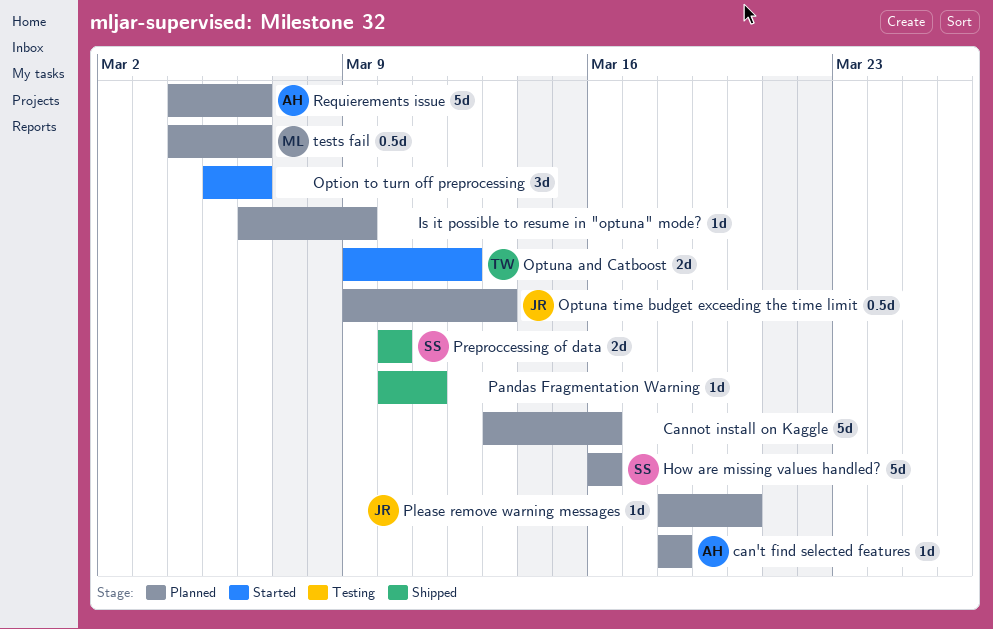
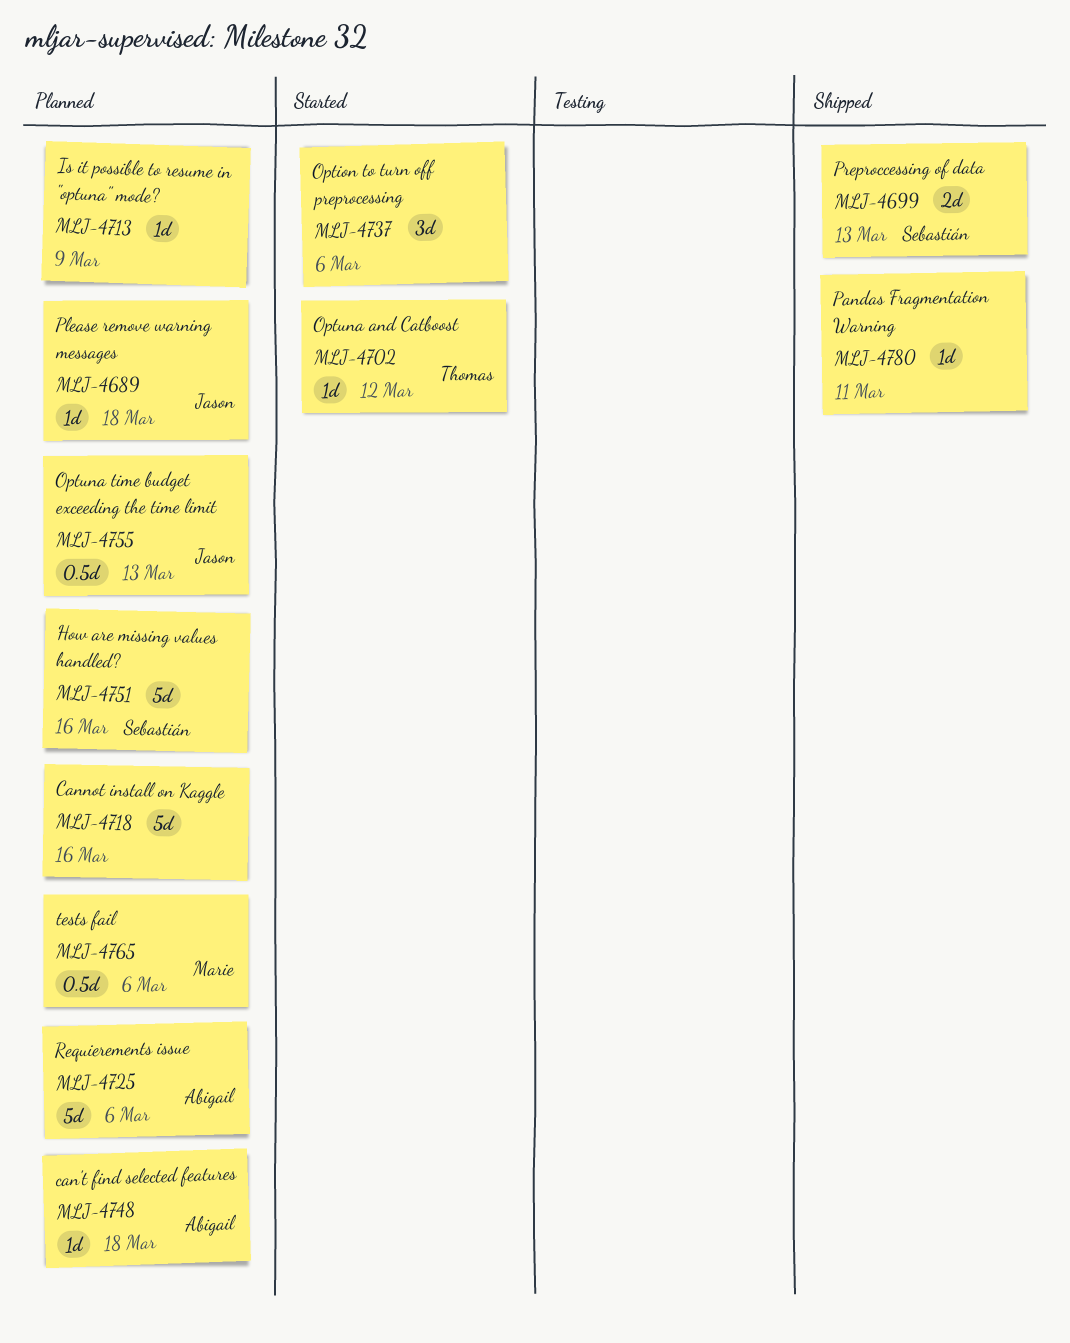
Optuna and Catboost, estimate: 2d -> 1d
Please remove warning messages, due: Mar 20 -> Mar 18
Preproccessing of data, due: Mar 10 -> Mar 13

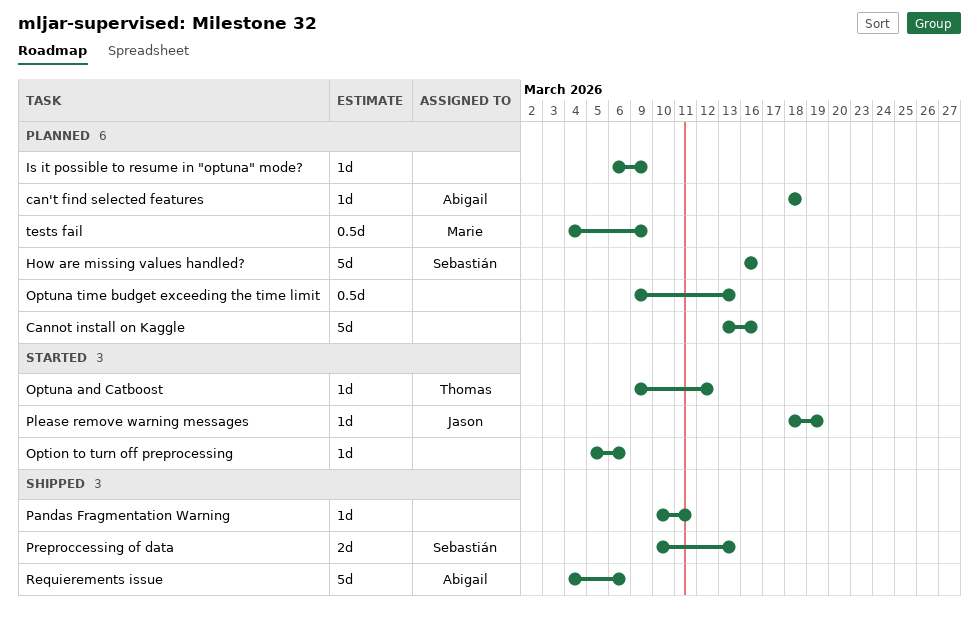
Option to turn off preprocessing, estimate: 3d -> 1d
Optuna time budget exceeding the time limit, owner: Jason -> none
Please remove warning messages, status: Planned -> Started
Please remove warning messages, due: Mar 18 -> Mar 19
Requierements issue, status: Planned -> Shipped
tests fail, due: Mar 6 -> Mar 9

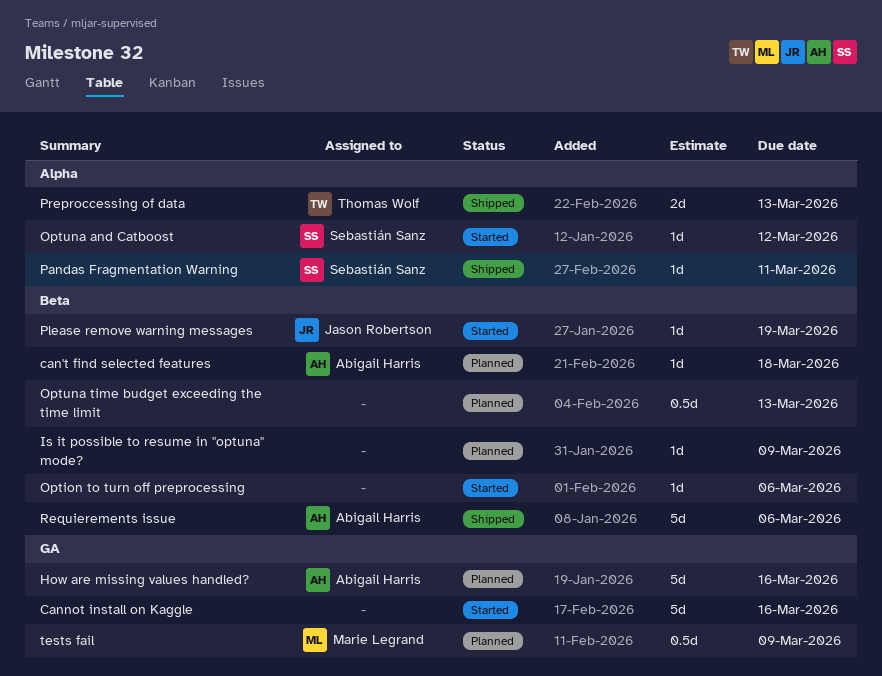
Cannot install on Kaggle, status: Planned -> Started
How are missing values handled?, owner: Sebastián Sanz -> Abigail Harris
Optuna and Catboost, owner: Thomas Wolf -> Sebastián Sanz
Pandas Fragmentation Warning, owner: none -> Sebastián Sanz
Preproccessing of data, owner: Sebastián Sanz -> Thomas Wolf

